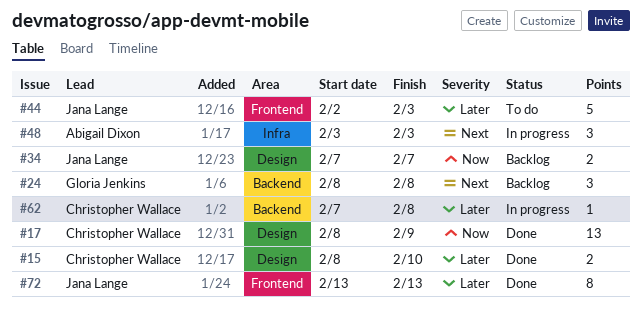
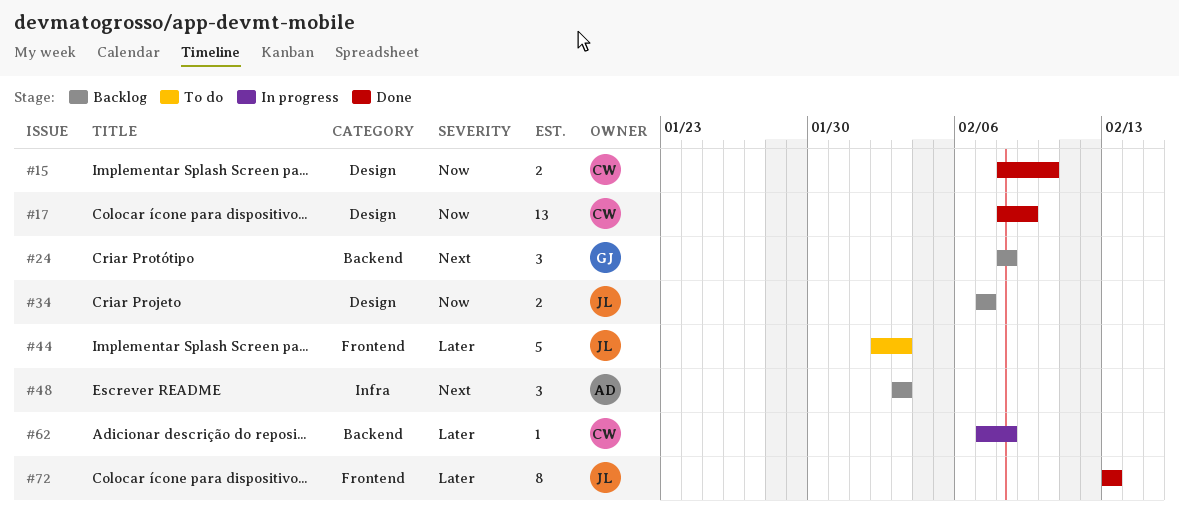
#15, priority: Later -> Now
#48, status: In progress -> Backlog

